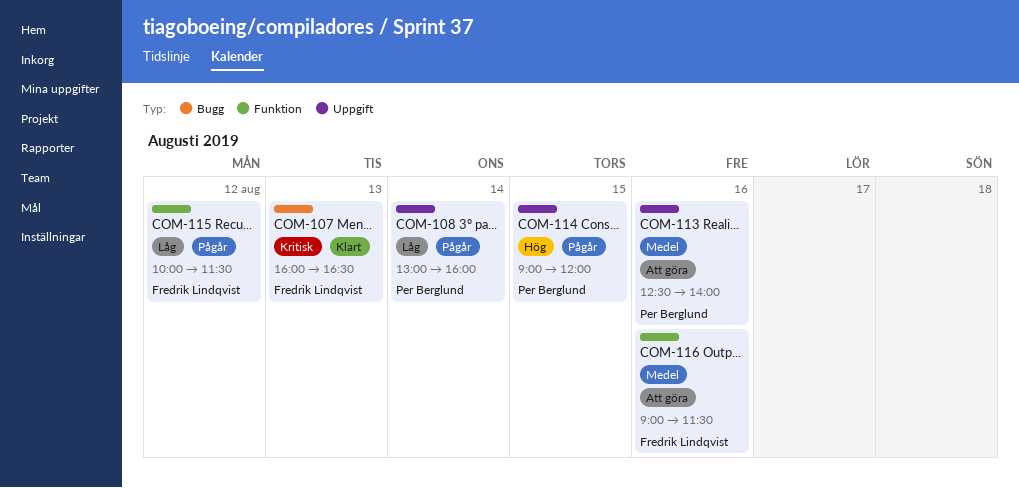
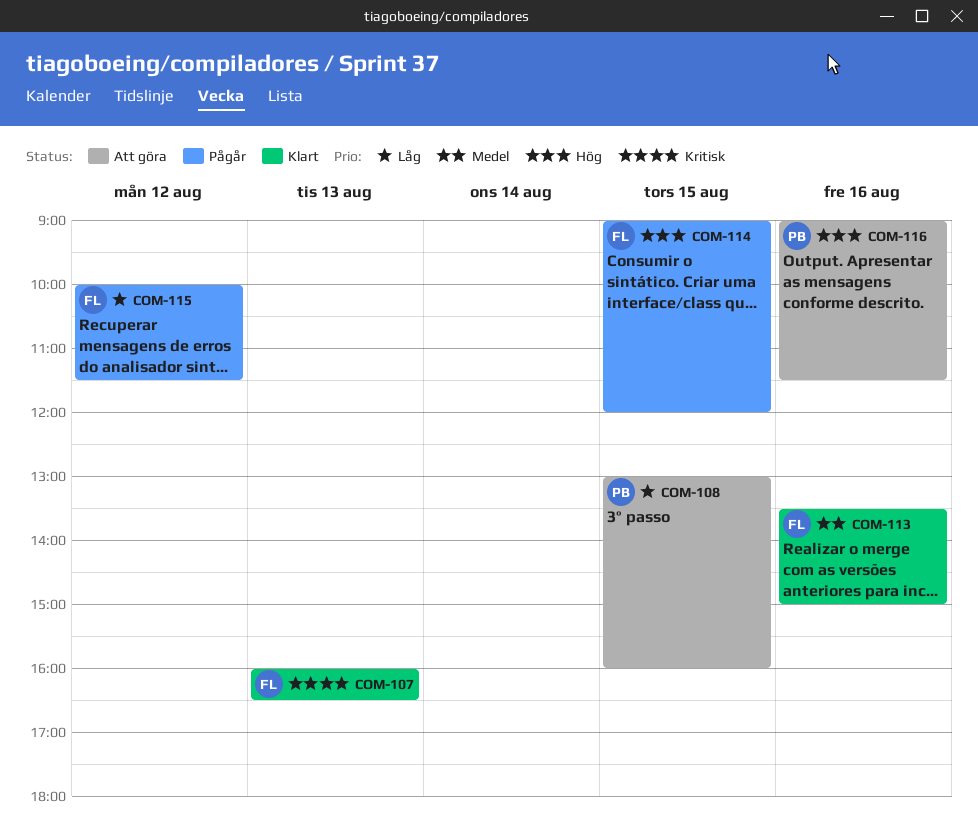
COM-108, status: Pågår -> Att göra
COM-108, day: Aug 14 -> Aug 15
COM-113, status: Att göra -> Klart
COM-113, owner: Per Berglund -> Fredrik Lindqvist
COM-113, begins: 12:30 -> 13:30
COM-113, ends: 14:00 -> 15:00
COM-114, owner: Per Berglund -> Fredrik Lindqvist
COM-116, owner: Fredrik Lindqvist -> Per Berglund
COM-116, priority: Medel -> Hög

